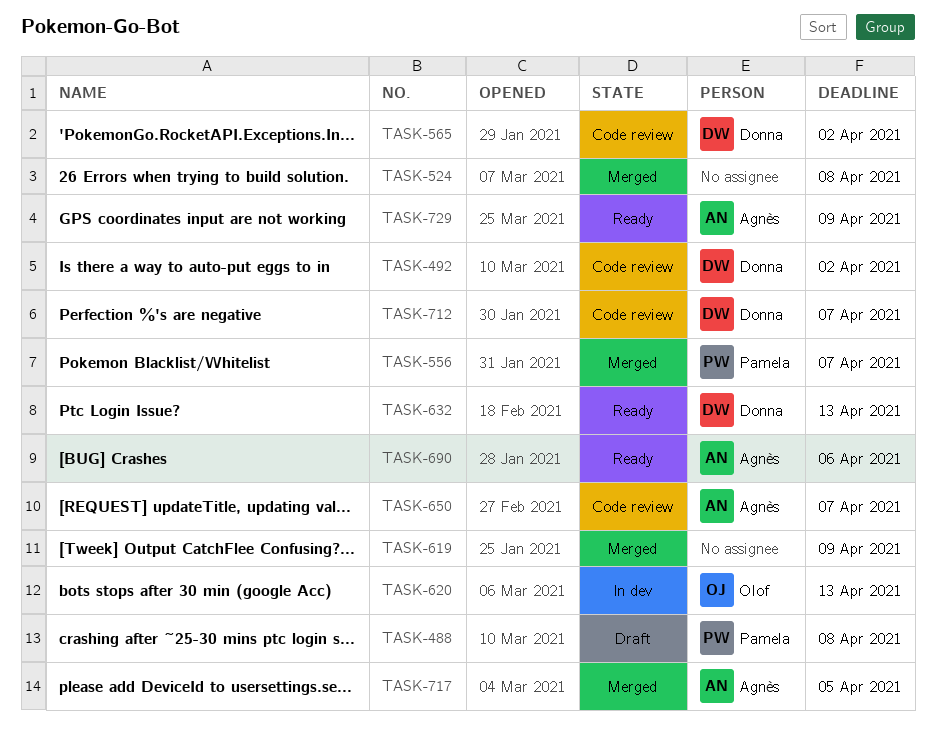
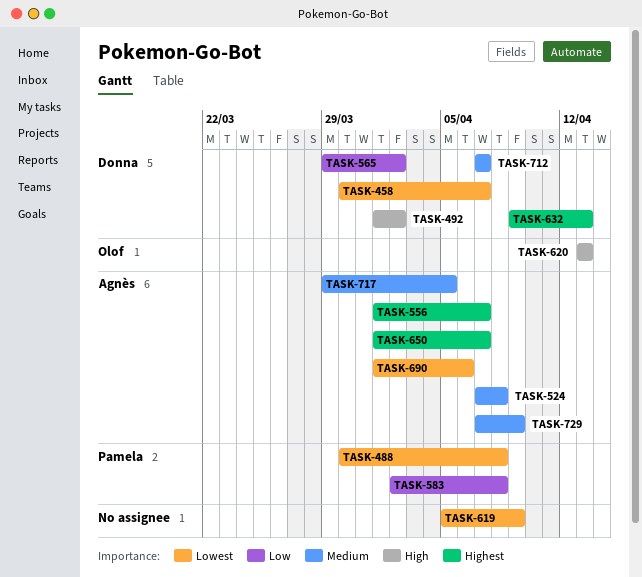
TASK-458: none -> present
TASK-524, owner: none -> Agnès
TASK-556, owner: Pamela -> Agnès
TASK-583: none -> present

